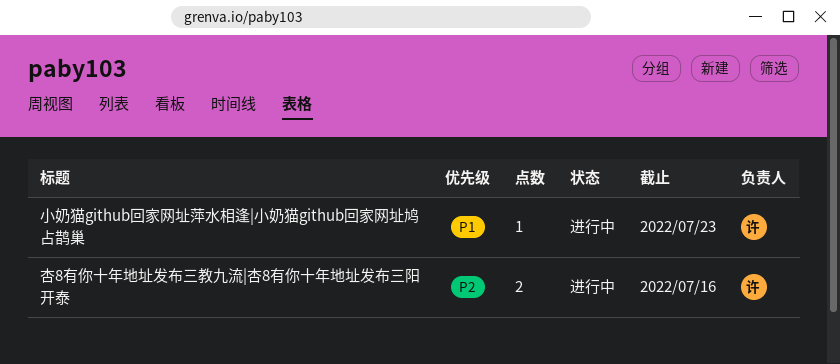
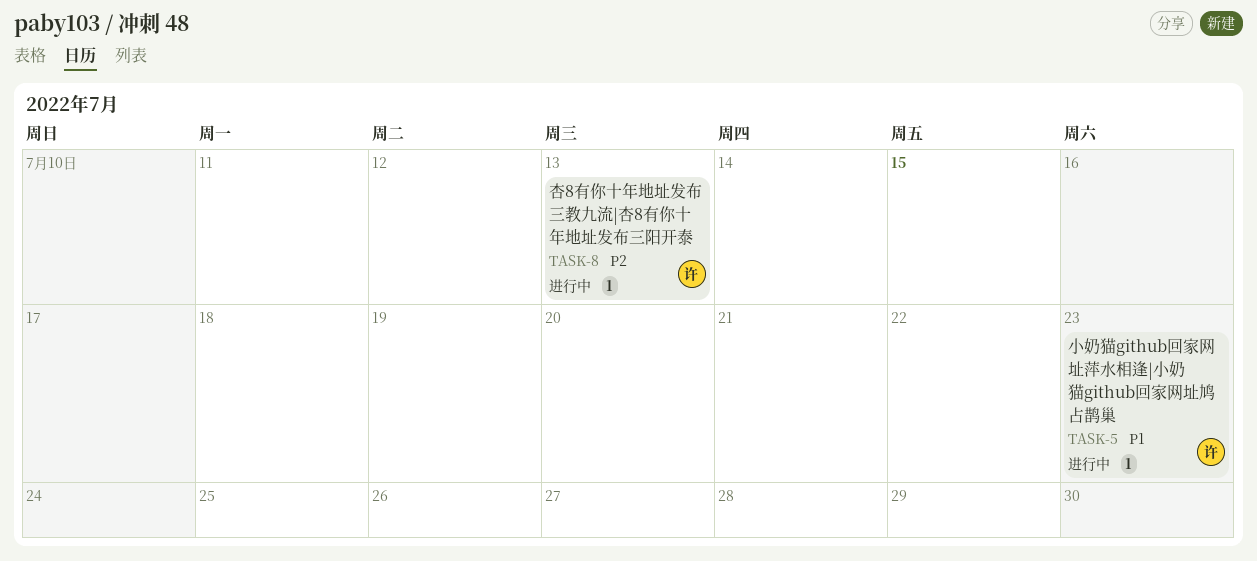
杏8有你十年地址发布三教九流|杏8有你十年地址发布三阳开泰, estimate: 2 -> 1
杏8有你十年地址发布三教九流|杏8有你十年地址发布三阳开泰, due: Jul 16 -> Jul 13

